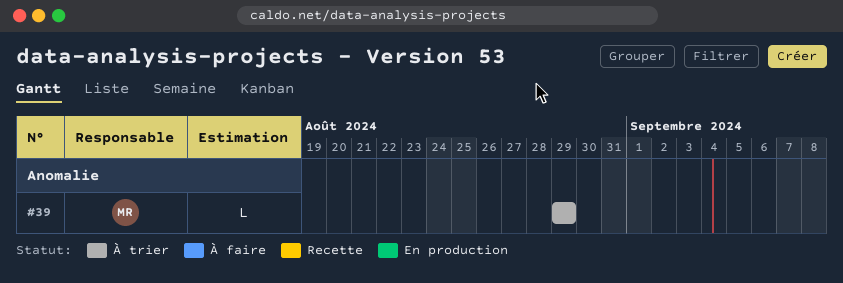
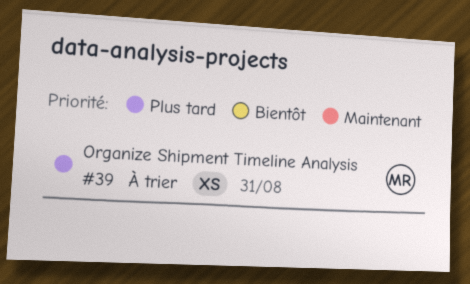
#39, estimate: L -> XS
#39, due: Aug 29 -> Aug 31

